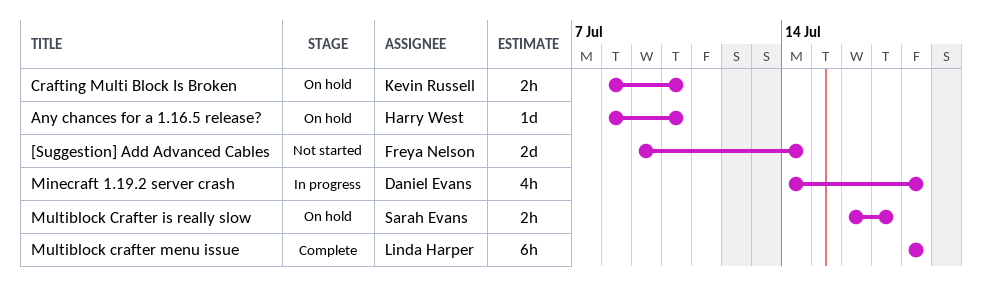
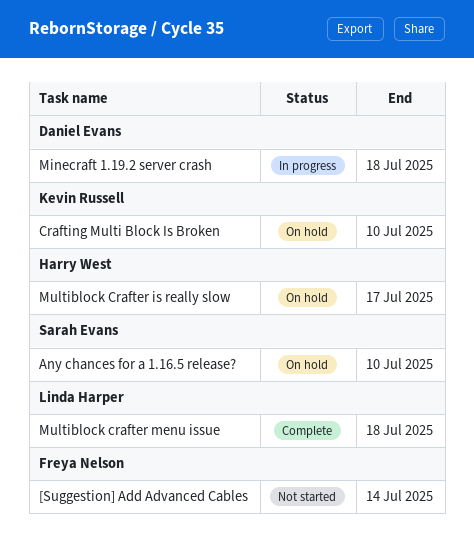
Any chances for a 1.16.5 release?, owner: Harry West -> Sarah Evans
Multiblock Crafter is really slow, owner: Sarah Evans -> Harry West

